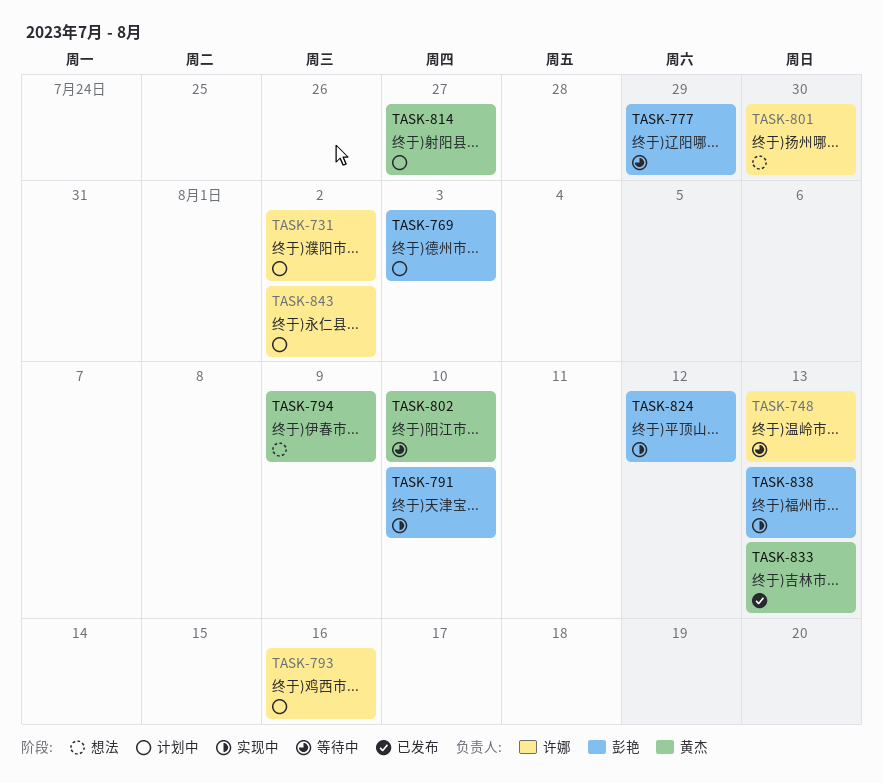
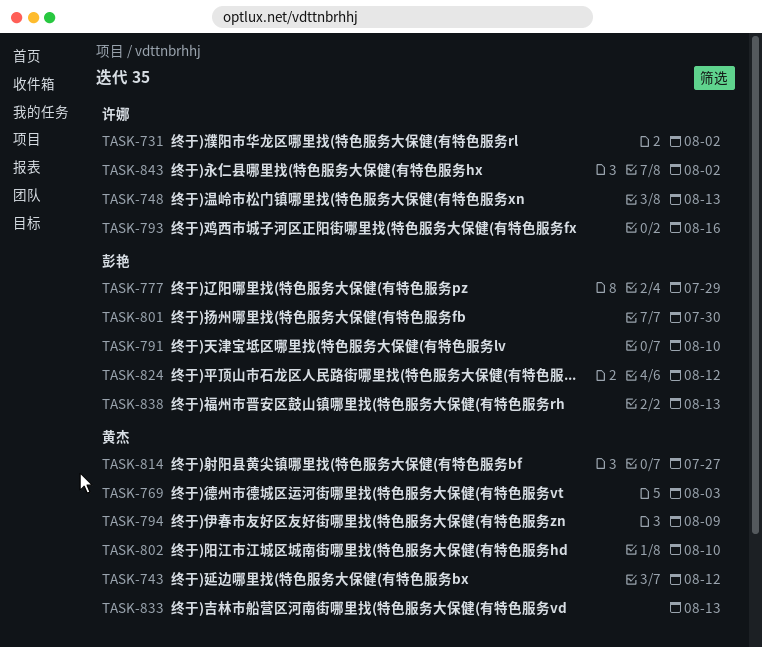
TASK-743: none -> present
TASK-769, owner: 彭艳 -> 黄杰
TASK-801, owner: 许娜 -> 彭艳

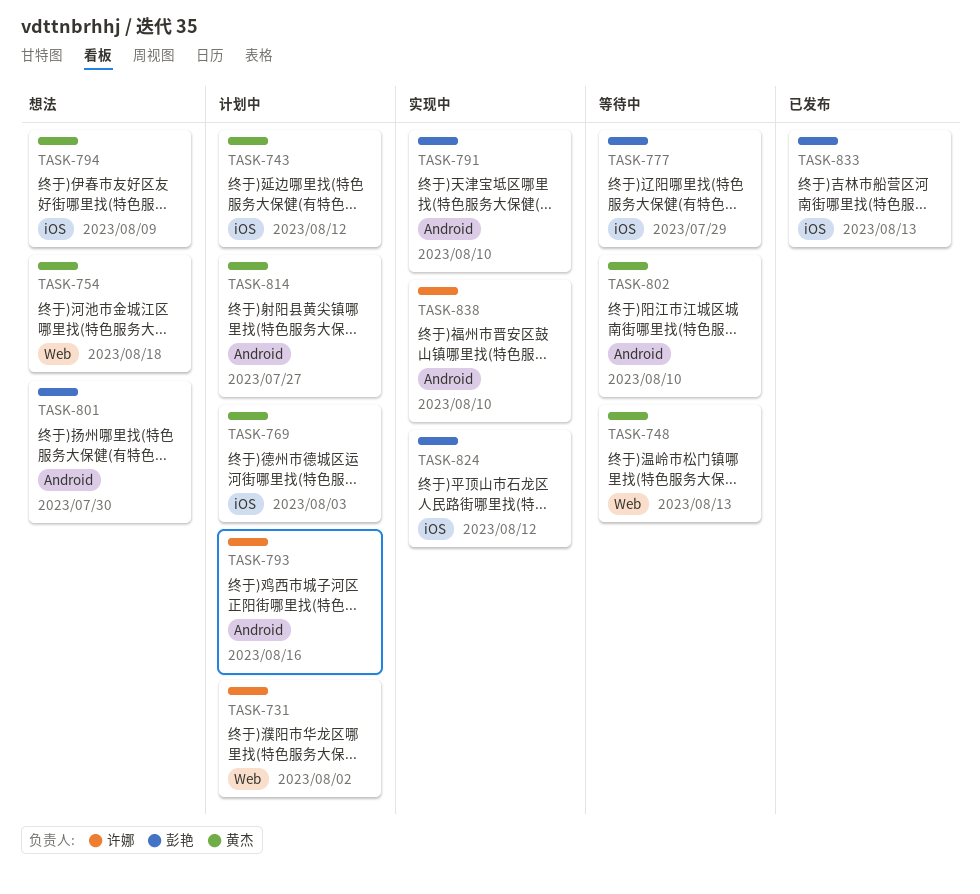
TASK-748, owner: 许娜 -> 黄杰
TASK-754: none -> present
TASK-833, owner: 黄杰 -> 彭艳
TASK-838, owner: 彭艳 -> 许娜
TASK-838, due: Aug 13 -> Aug 10
TASK-843: present -> none

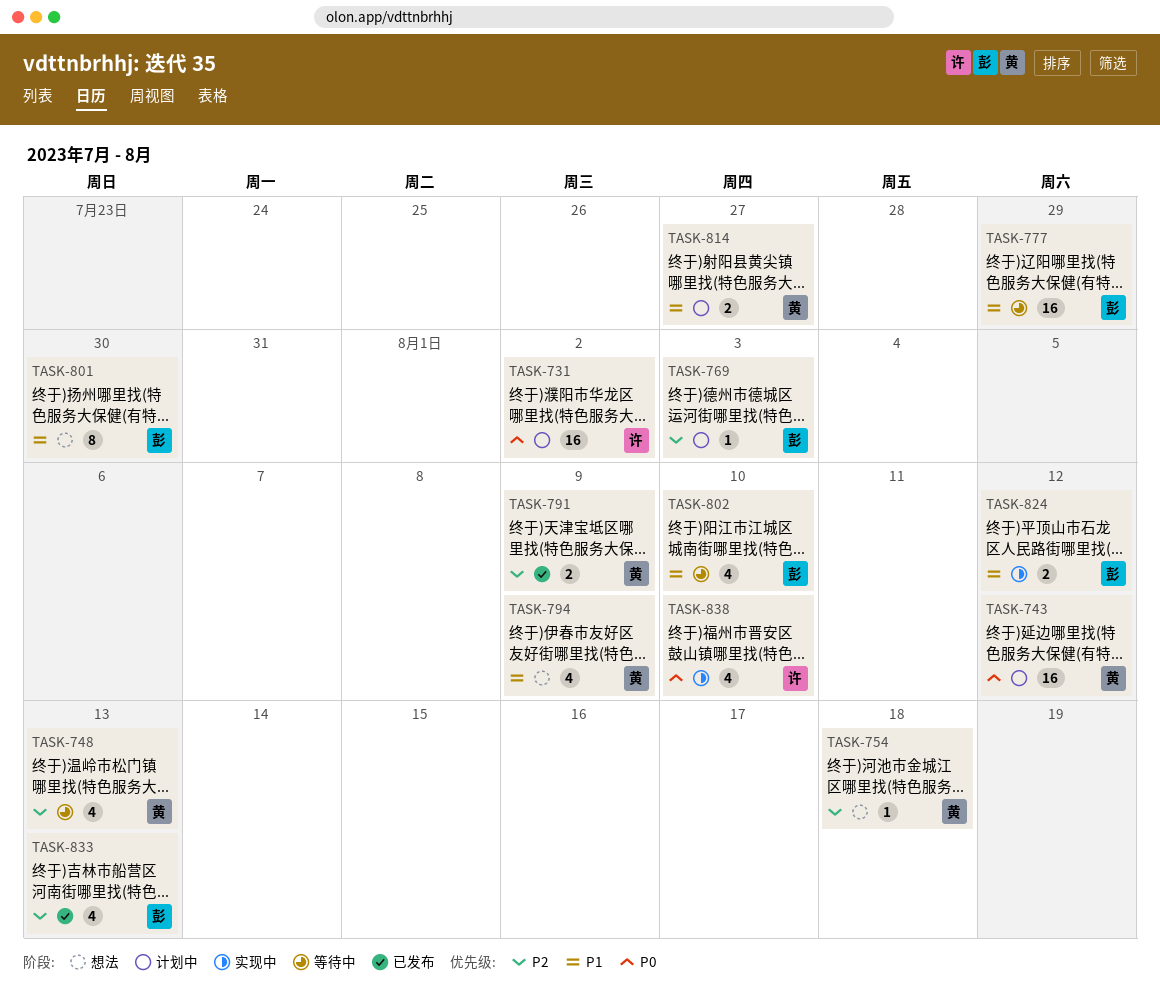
TASK-769, owner: 黄杰 -> 彭艳
TASK-791, status: 实现中 -> 已发布
TASK-791, owner: 彭艳 -> 黄杰
TASK-791, due: Aug 10 -> Aug 9
TASK-793: present -> none
TASK-802, owner: 黄杰 -> 彭艳

